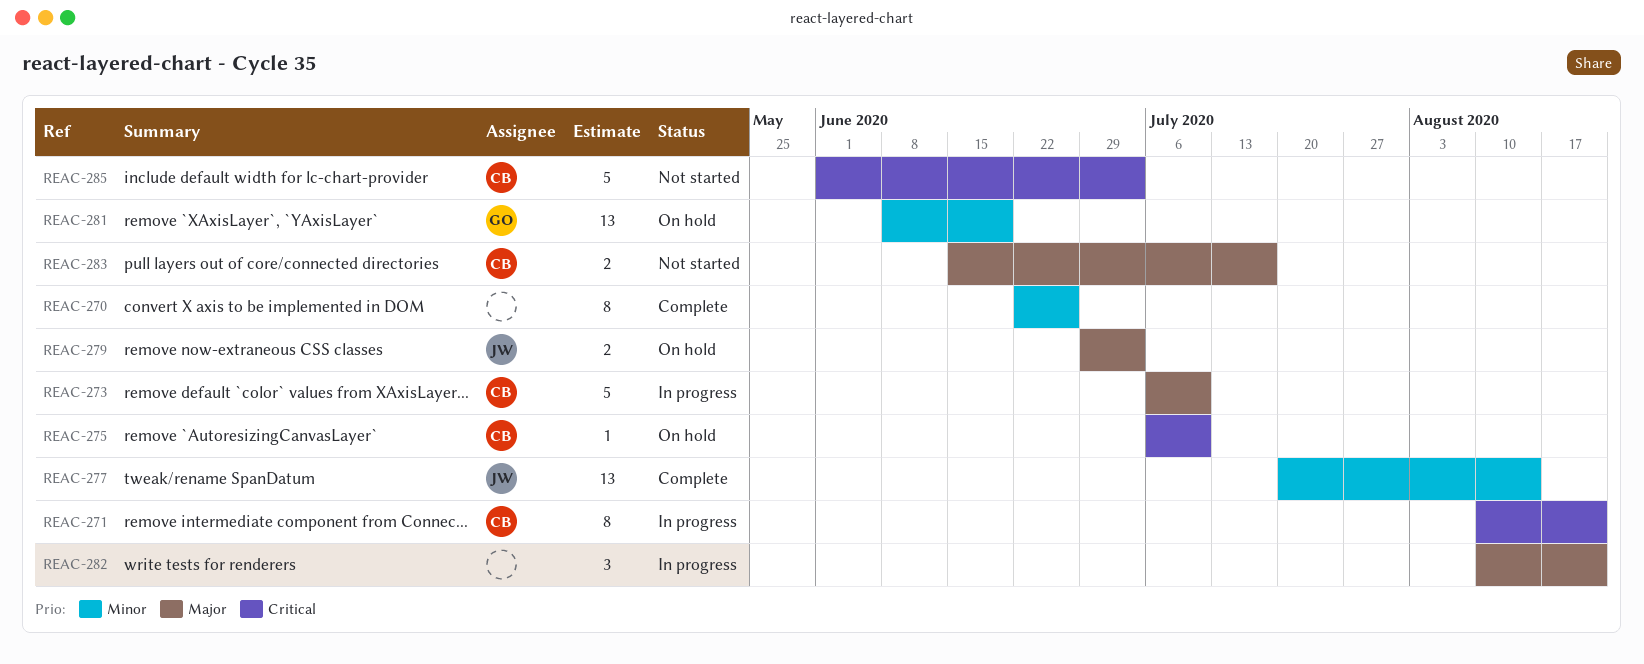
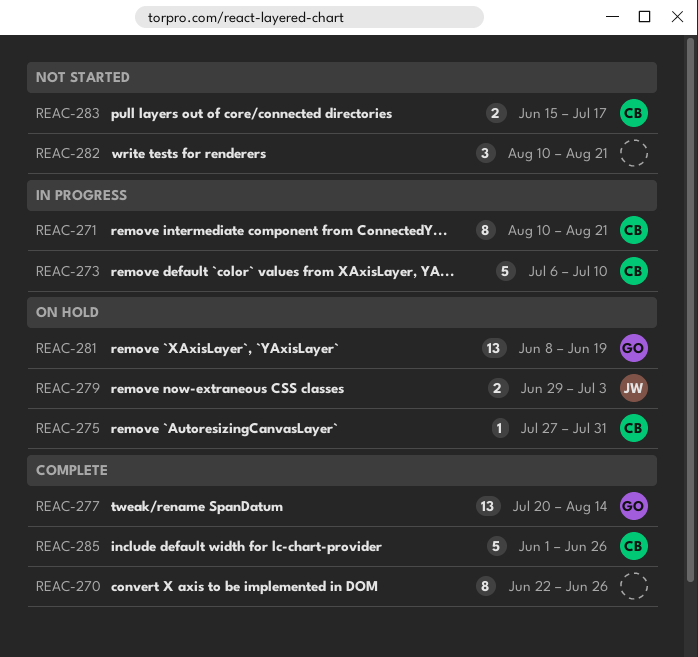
REAC-275, start: Jul 6 -> Jul 27
REAC-275, due: Jul 10 -> Jul 31
REAC-277, owner: JW -> GO
REAC-282, status: In progress -> Not started
REAC-285, status: Not started -> Complete
REAC-285, due: Jul 3 -> Jun 26

